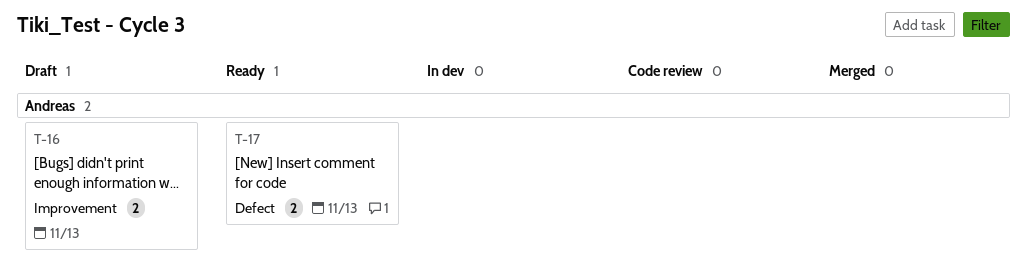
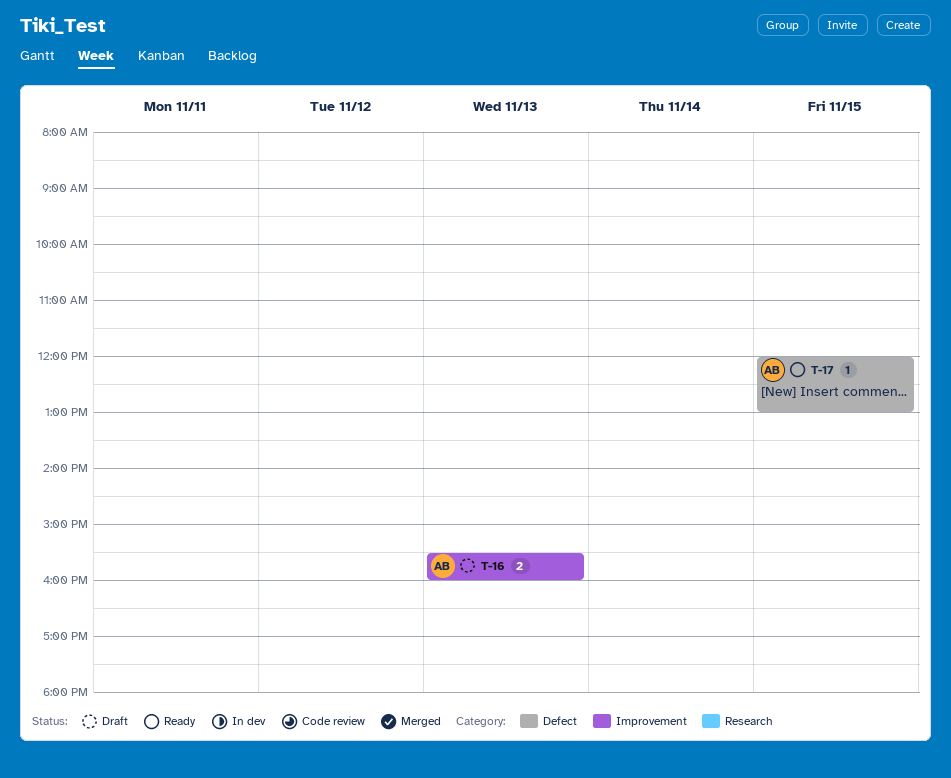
T-17, estimate: 2 -> 1
T-17, day: Nov 13 -> Nov 15

